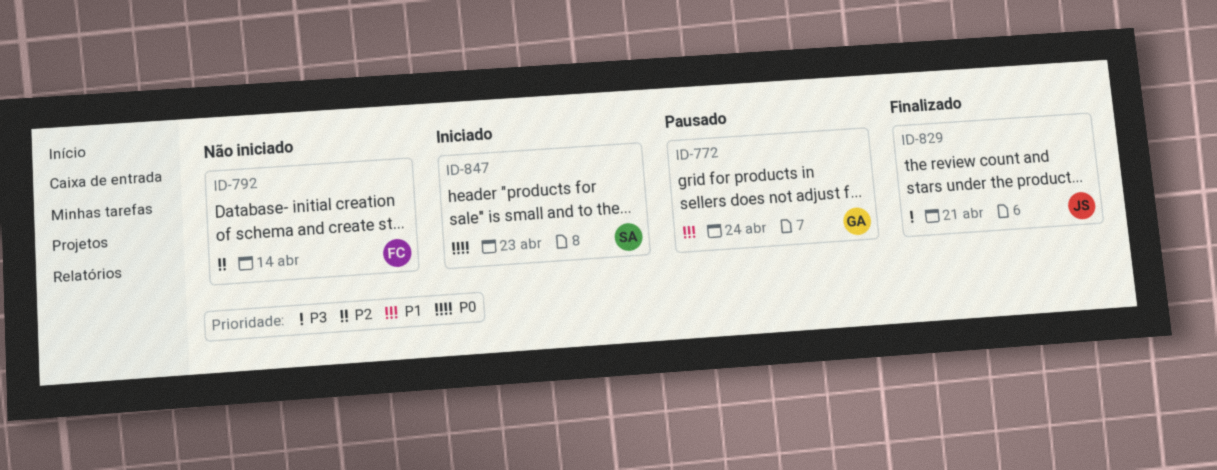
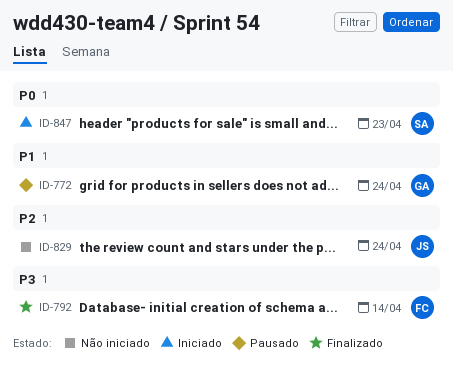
ID-792, status: Não iniciado -> Finalizado
ID-792, priority: P2 -> P3
ID-829, status: Finalizado -> Não iniciado
ID-829, priority: P3 -> P2
ID-829, due: Apr 21 -> Apr 24

